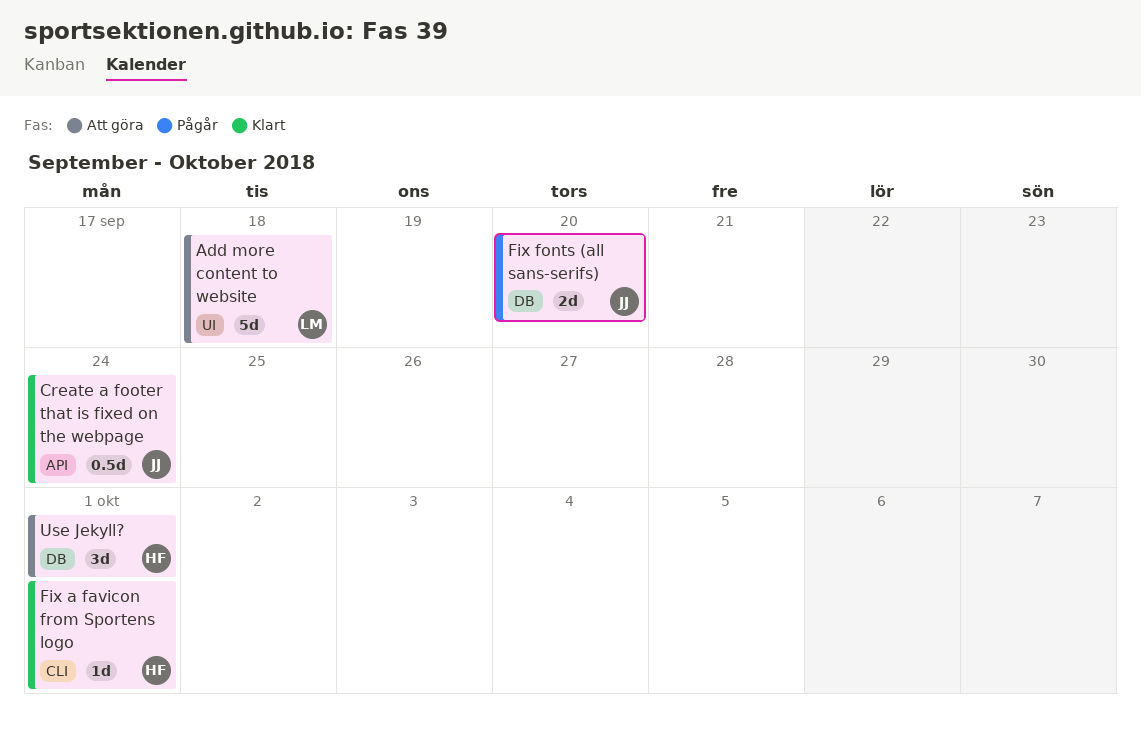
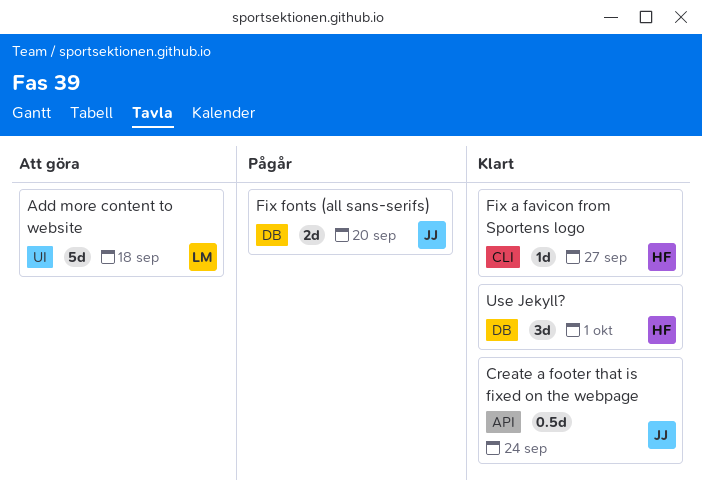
Fix a favicon from Sportens logo, due: Oct 1 -> Sep 27
Use Jekyll?, status: Att göra -> Klart

